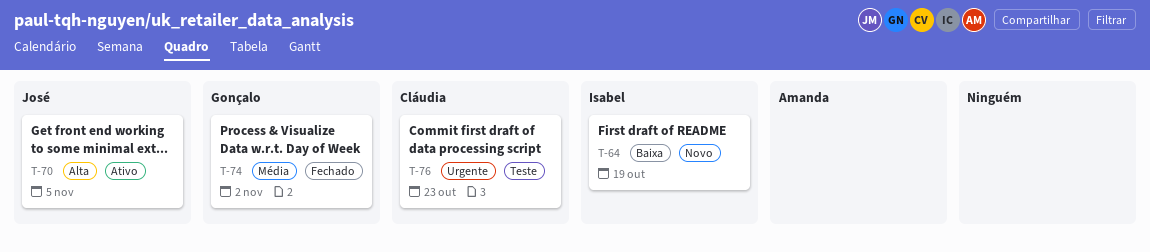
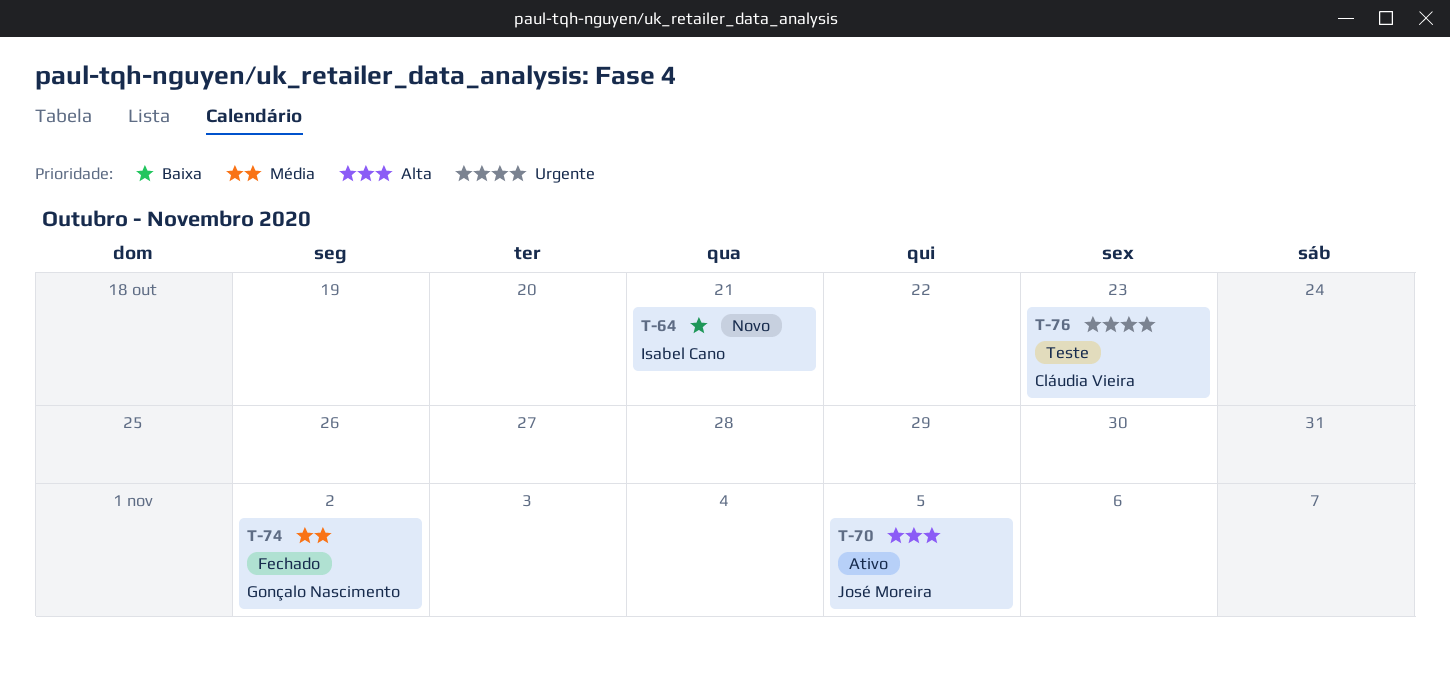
T-64, due: Oct 19 -> Oct 21

